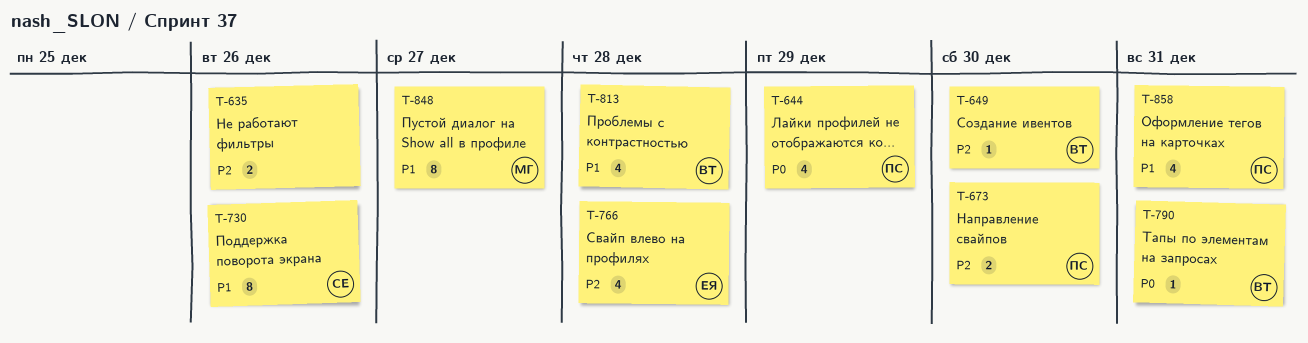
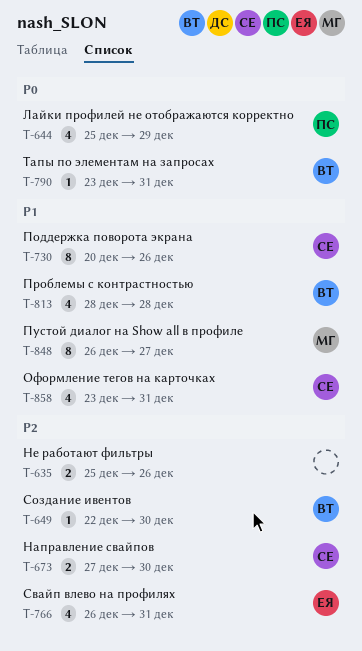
T-673, owner: ПС -> СЕ
T-766, due: Dec 28 -> Dec 31
T-858, owner: ПС -> СЕ

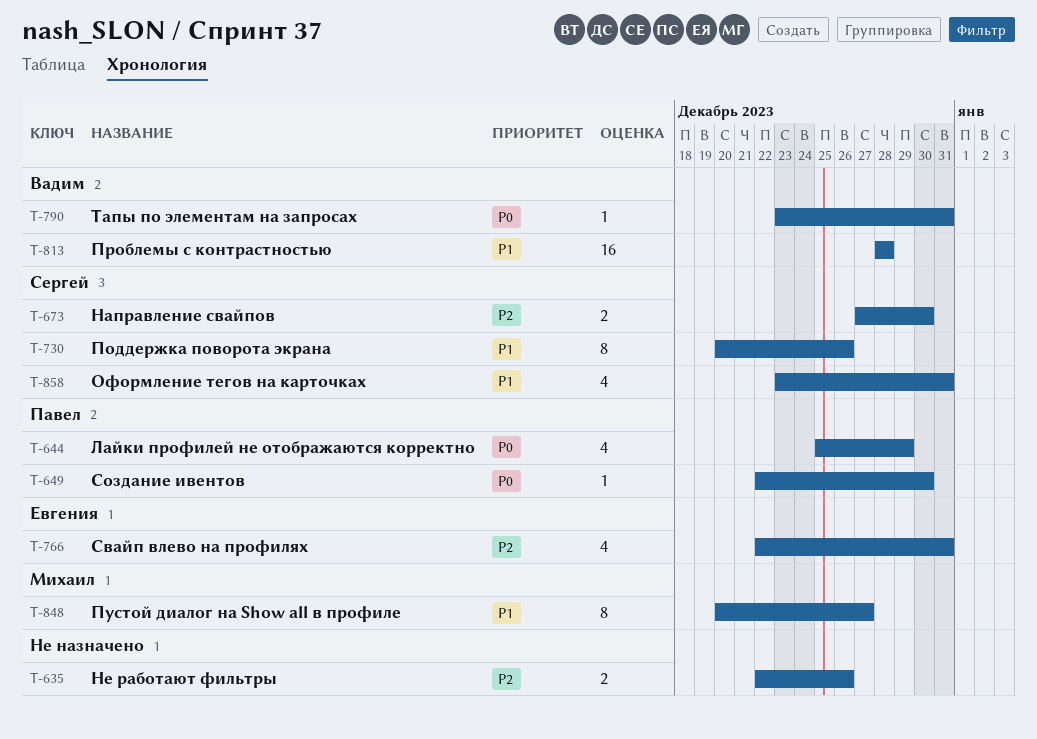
T-635, start: Dec 25 -> Dec 22
T-649, owner: Вадим -> Павел
T-649, priority: P2 -> P0
T-766, start: Dec 26 -> Dec 22
T-813, estimate: 4 -> 16
T-848, start: Dec 26 -> Dec 20

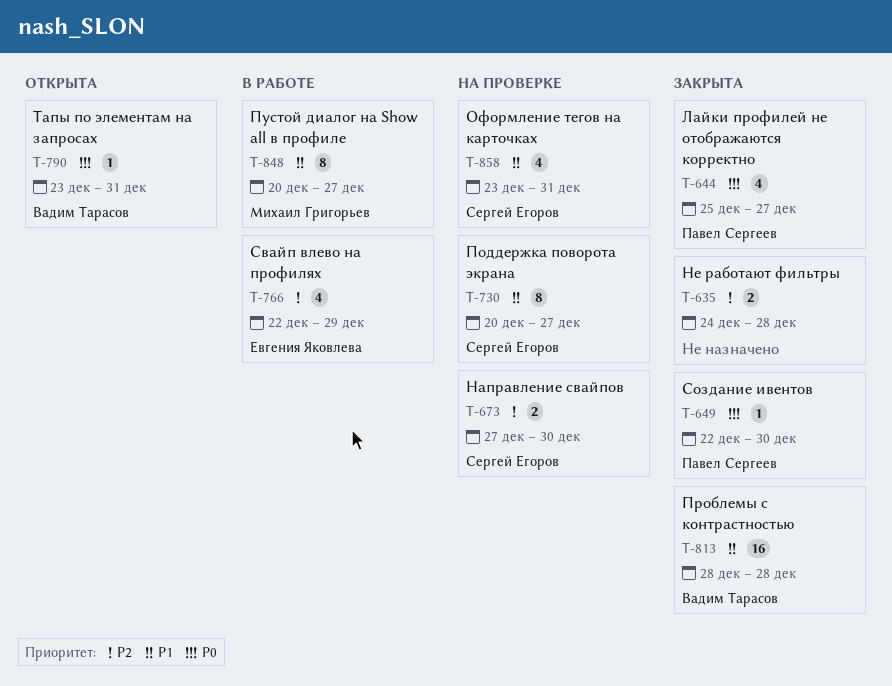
T-635, start: Dec 22 -> Dec 24
T-635, due: Dec 26 -> Dec 28
T-644, due: Dec 29 -> Dec 27
T-730, due: Dec 26 -> Dec 27
T-766, due: Dec 31 -> Dec 29

